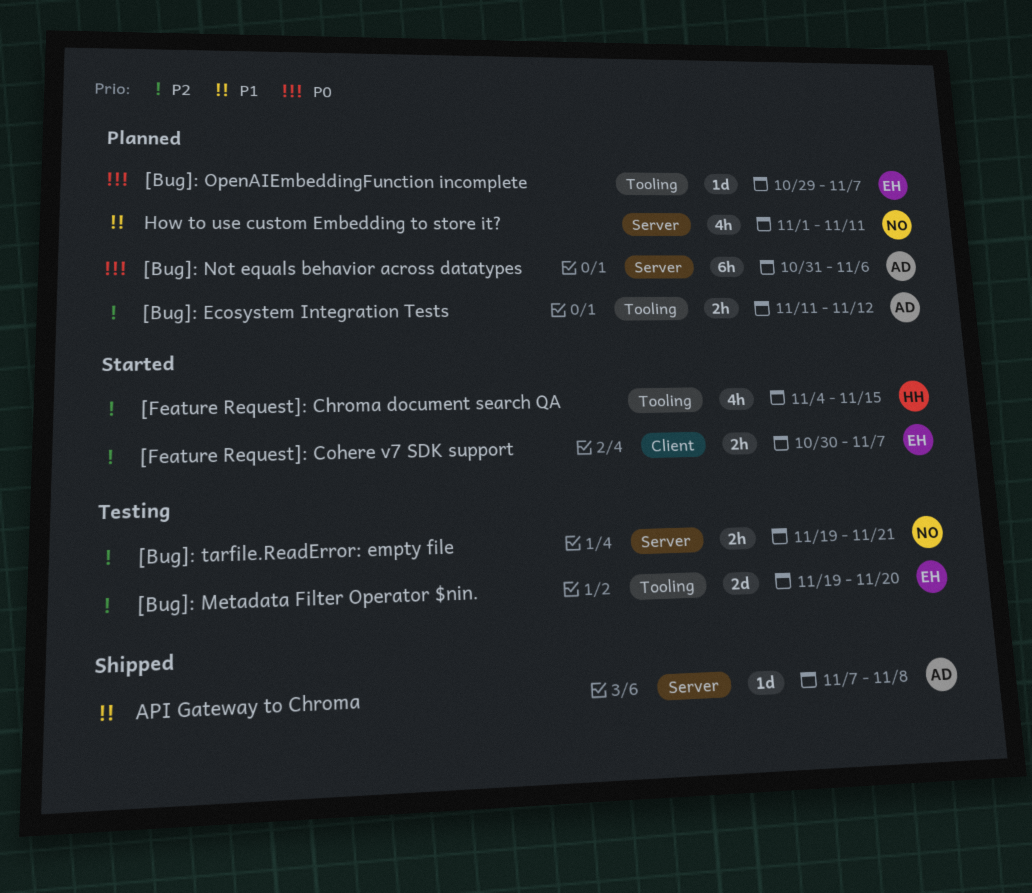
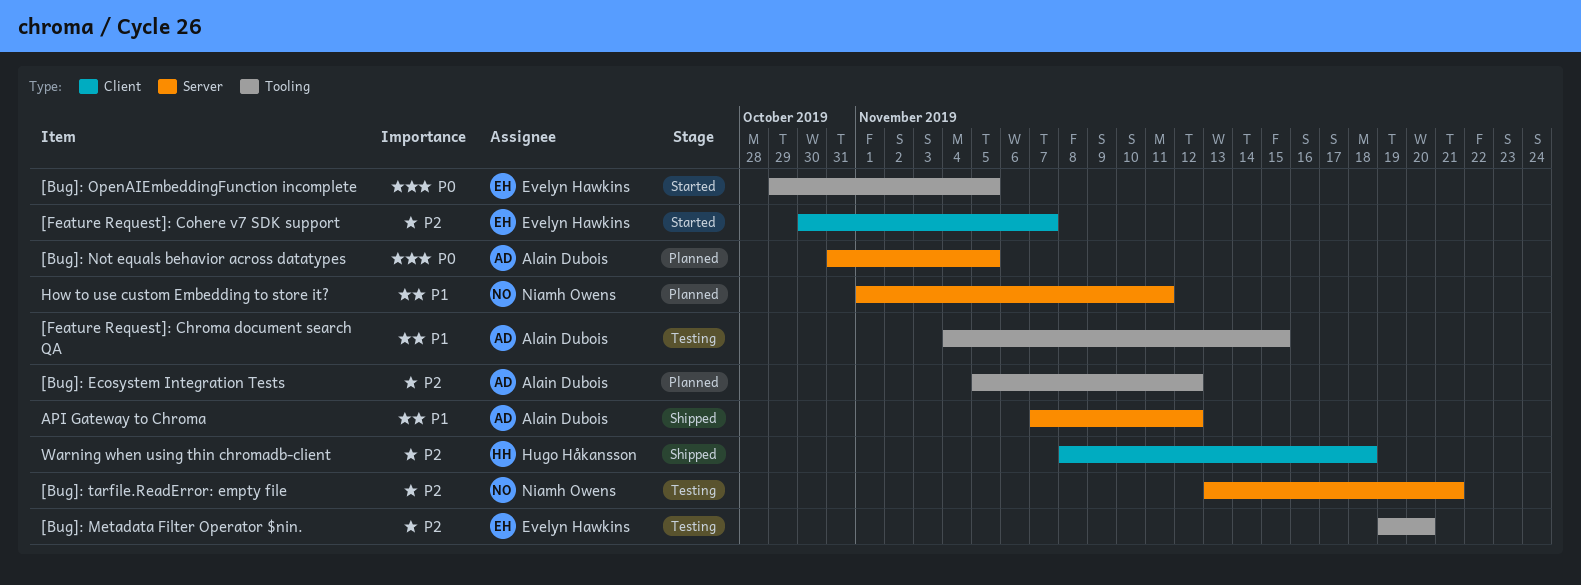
[Bug]: Ecosystem Integration Tests, start: Nov 11 -> Nov 5
[Bug]: Not equals behavior across datatypes, due: Nov 6 -> Nov 5
[Bug]: OpenAIEmbeddingFunction incomplete, status: Planned -> Started
[Bug]: OpenAIEmbeddingFunction incomplete, due: Nov 7 -> Nov 5
[Bug]: tarfile.ReadError: empty file, start: Nov 19 -> Nov 13
[Feature Request]: Chroma document search QA, status: Started -> Testing
[Feature Request]: Chroma document search QA, owner: Hugo Håkansson -> Alain Dubois
[Feature Request]: Chroma document search QA, priority: P2 -> P1
API Gateway to Chroma, due: Nov 8 -> Nov 12
Warning when using thin chromadb-client: none -> present

